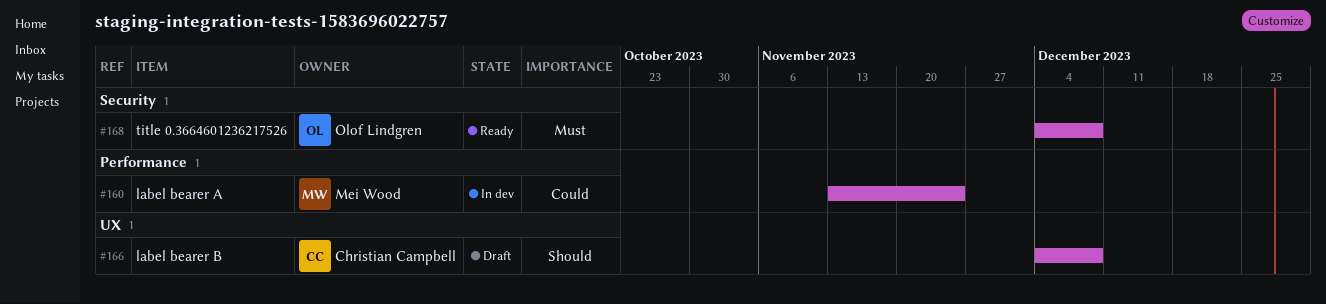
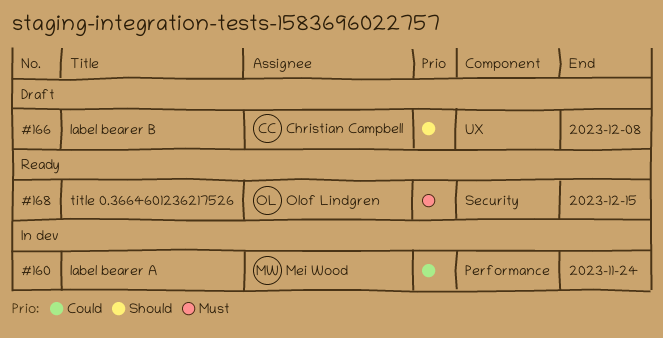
#168, due: Dec 8 -> Dec 15

